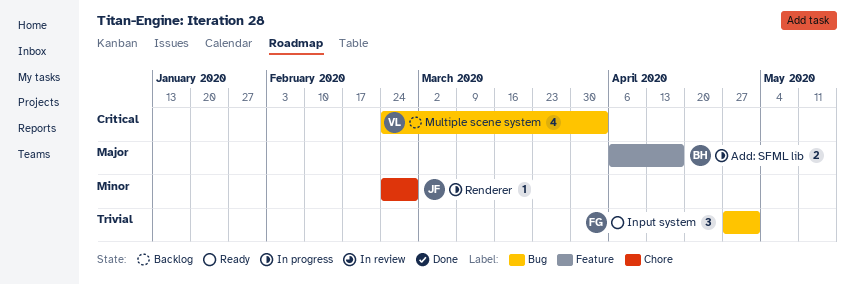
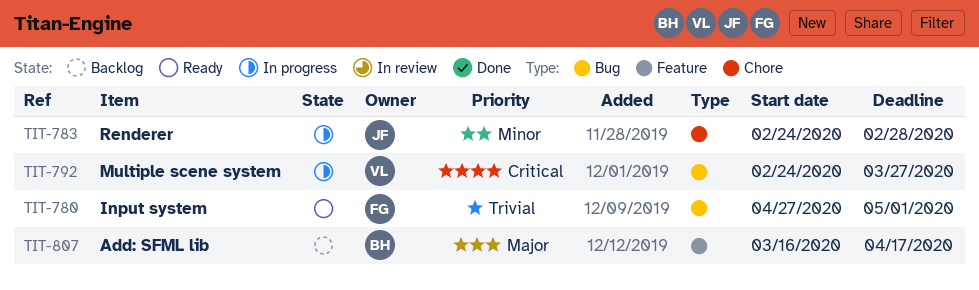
Add: SFML lib, status: In progress -> Backlog
Add: SFML lib, start: Apr 6 -> Mar 16
Multiple scene system, status: Backlog -> In progress
Multiple scene system, due: Apr 3 -> Mar 27

